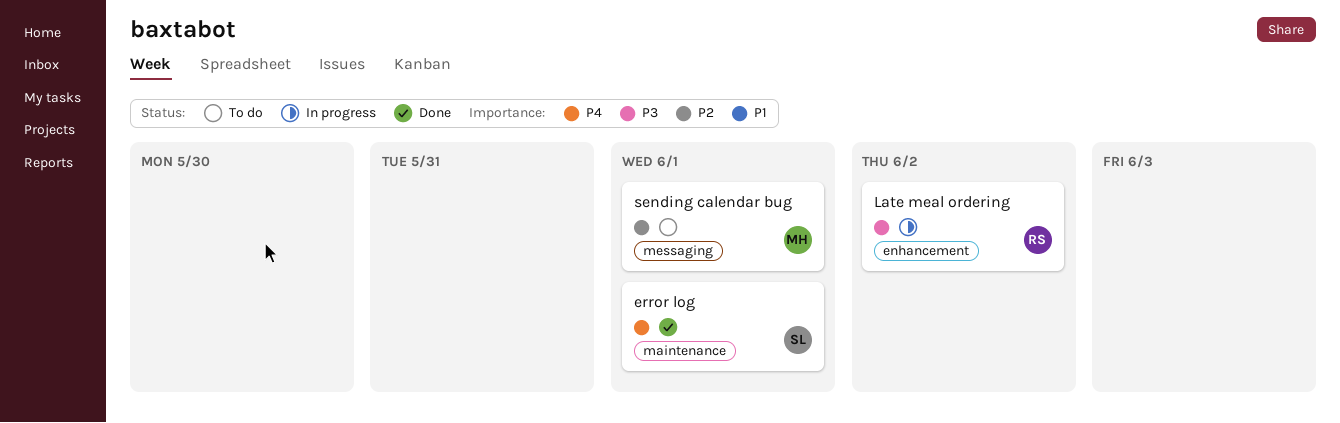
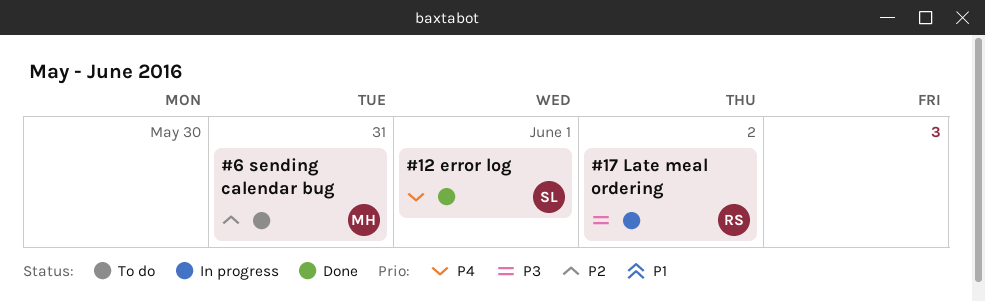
sending calendar bug, due: Jun 1 -> May 31

